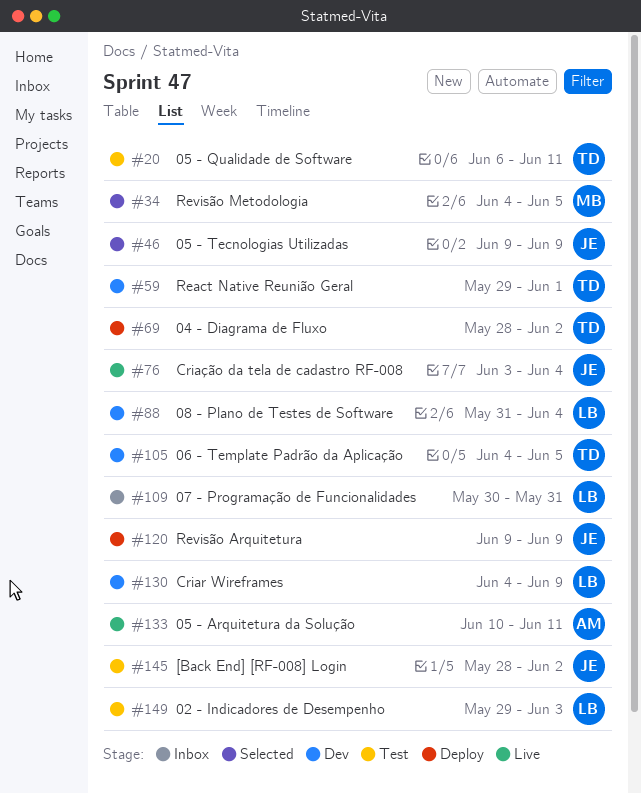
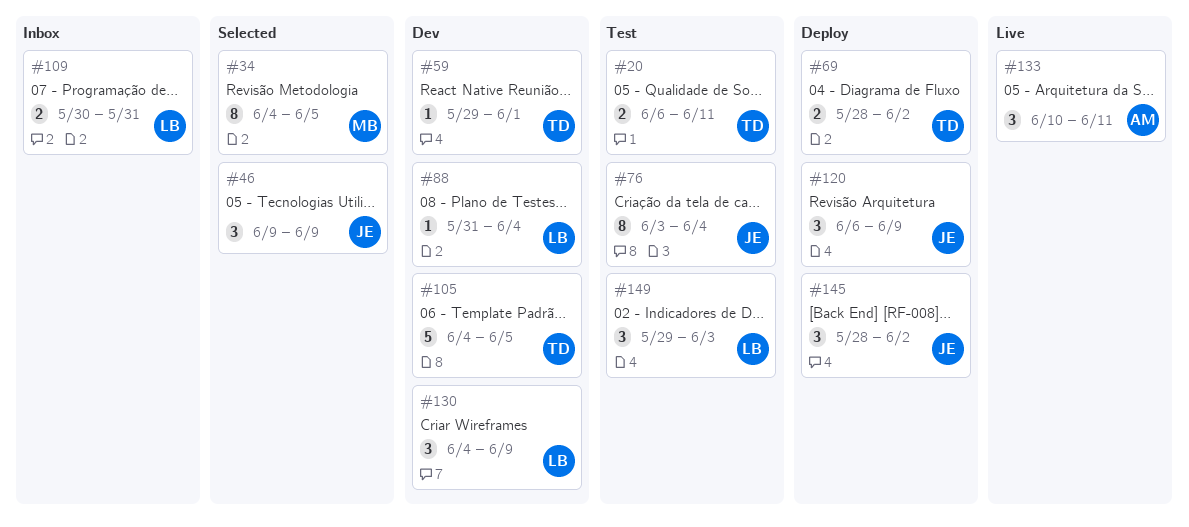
#76, status: Live -> Test
#120, start: Jun 9 -> Jun 6
#145, status: Test -> Deploy

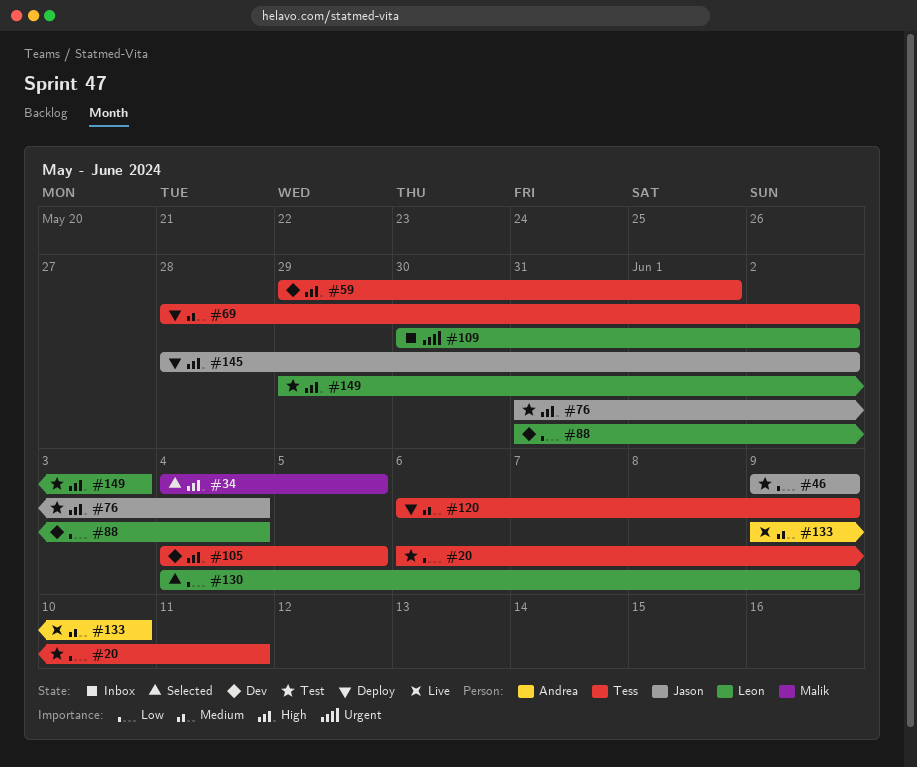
#46, status: Selected -> Test
#76, start: Jun 3 -> May 31
#109, due: May 31 -> Jun 2
#120, owner: Jason -> Tess
#130, status: Dev -> Selected
#133, start: Jun 10 -> Jun 9
#133, due: Jun 11 -> Jun 10

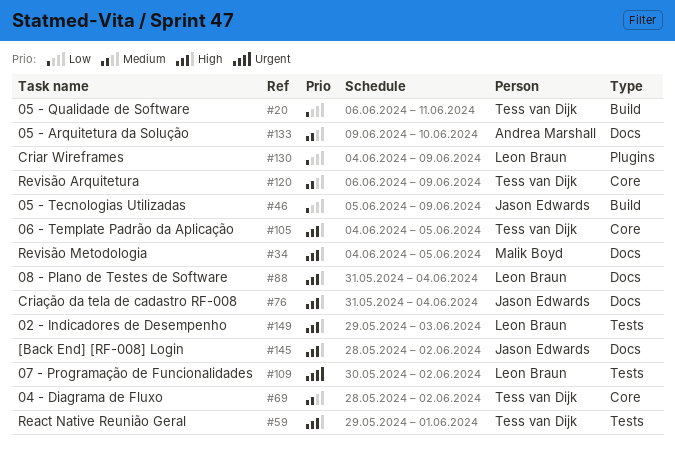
#46, start: Jun 9 -> Jun 5
#88, priority: Low -> High

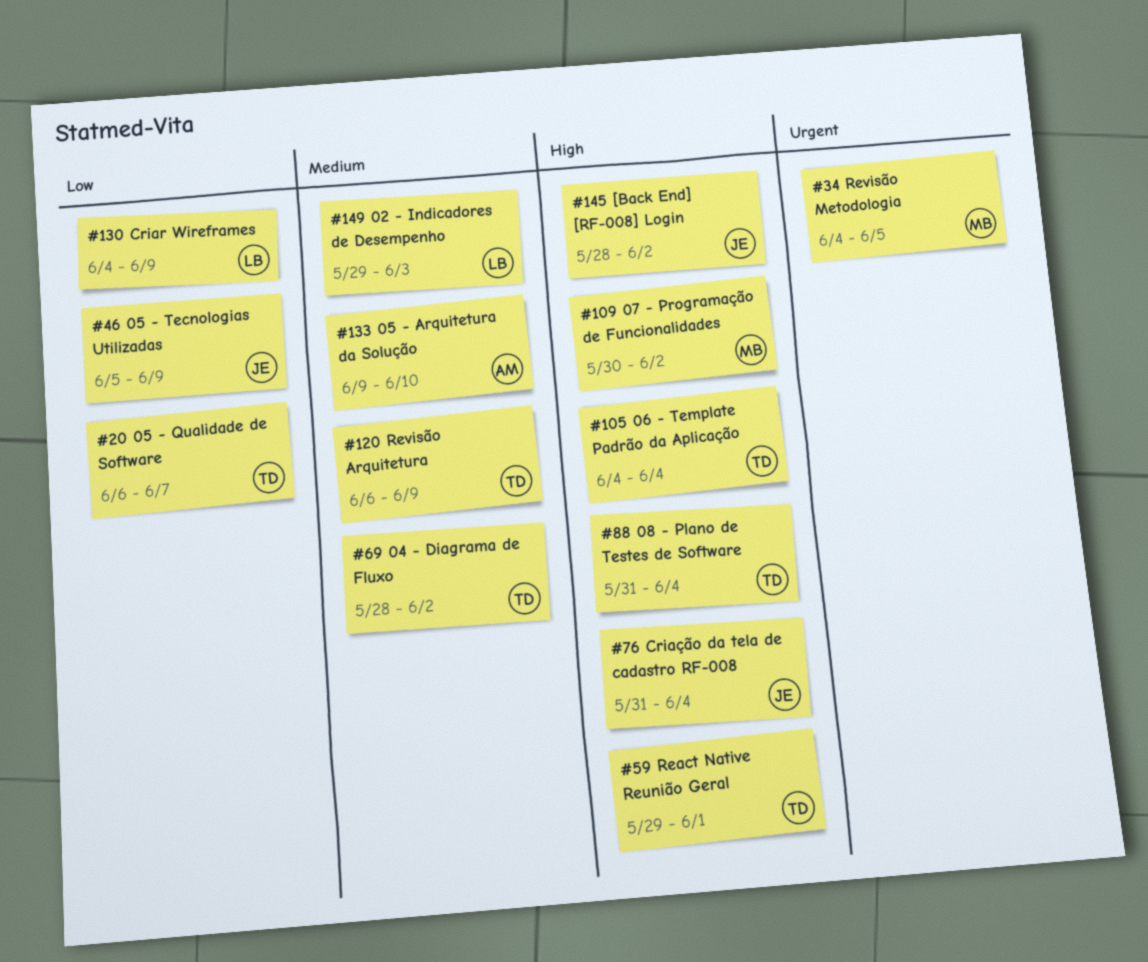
#20, due: Jun 11 -> Jun 7
#34, priority: High -> Urgent
#88, owner: Leon Braun -> Tess van Dijk
#105, due: Jun 5 -> Jun 4
#109, owner: Leon Braun -> Malik Boyd
#109, priority: Urgent -> High
#149, priority: High -> Medium

